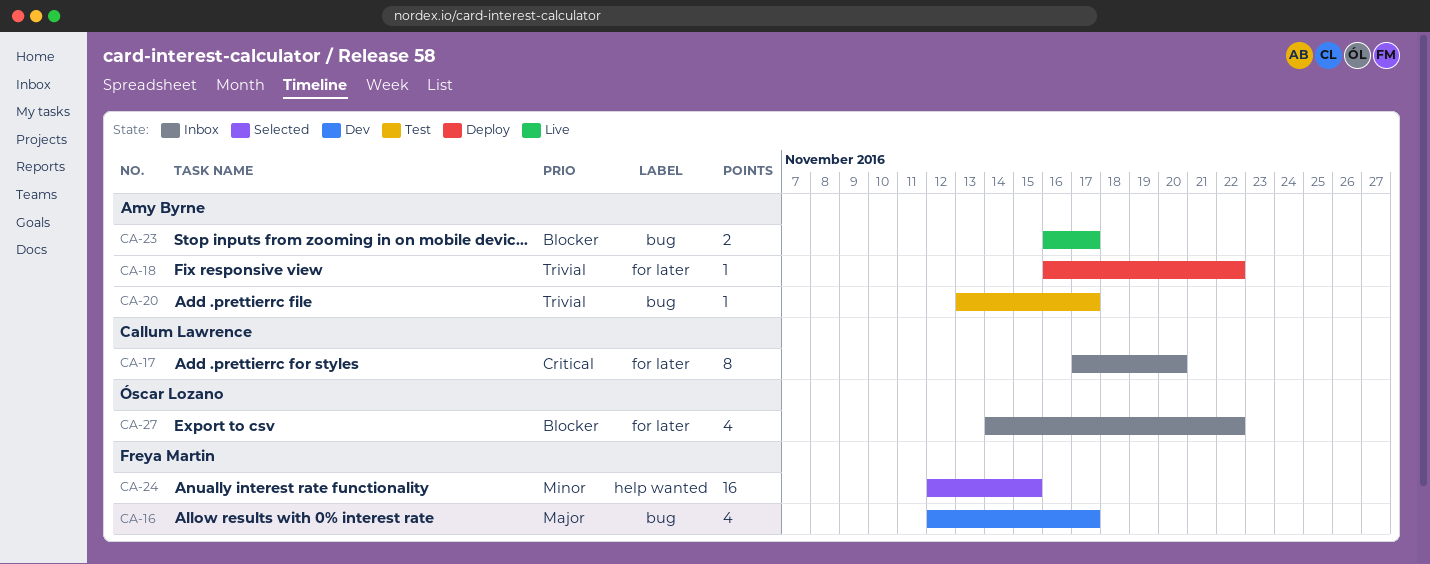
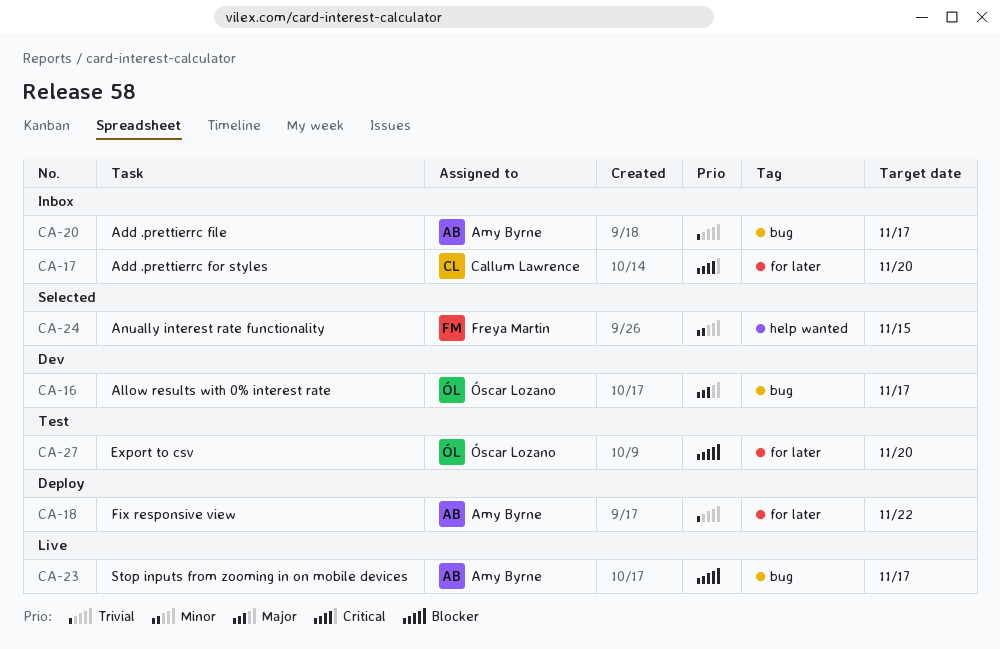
CA-16, owner: Freya Martin -> Óscar Lozano
CA-20, status: Test -> Inbox
CA-27, status: Inbox -> Test
CA-27, due: Nov 22 -> Nov 20

